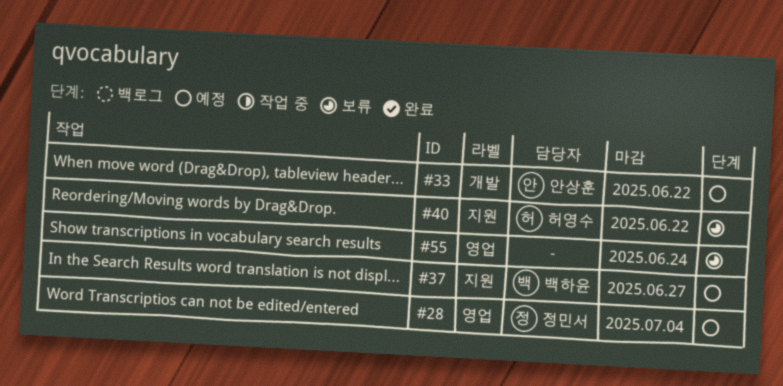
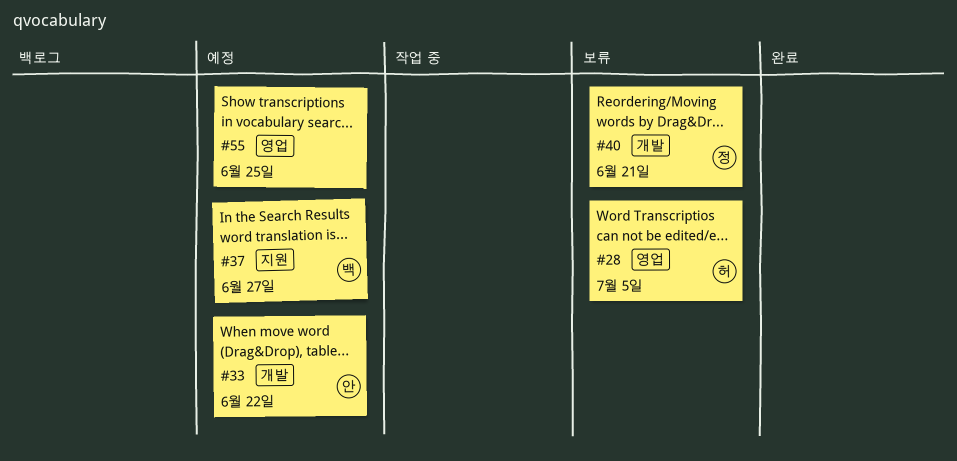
#28, status: 예정 -> 보류
#28, owner: 정민서 -> 허영수
#28, due: Jul 4 -> Jul 5
#40, owner: 허영수 -> 정민서
#40, label: 지원 -> 개발
#40, due: Jun 22 -> Jun 21
#55, status: 보류 -> 예정
#55, due: Jun 24 -> Jun 25

